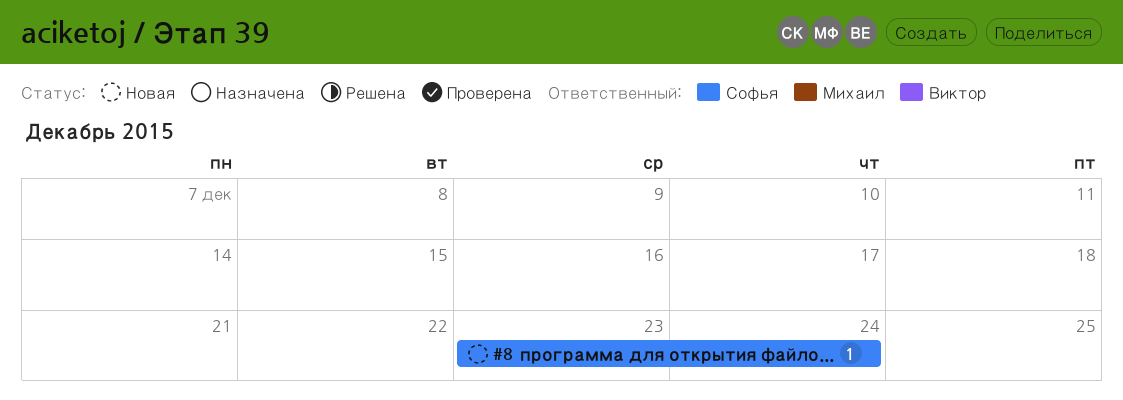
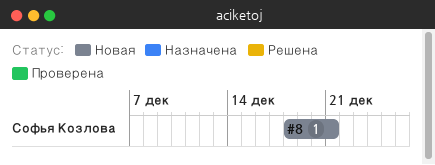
#8, start: Dec 23 -> Dec 18
#8, due: Dec 24 -> Dec 21

